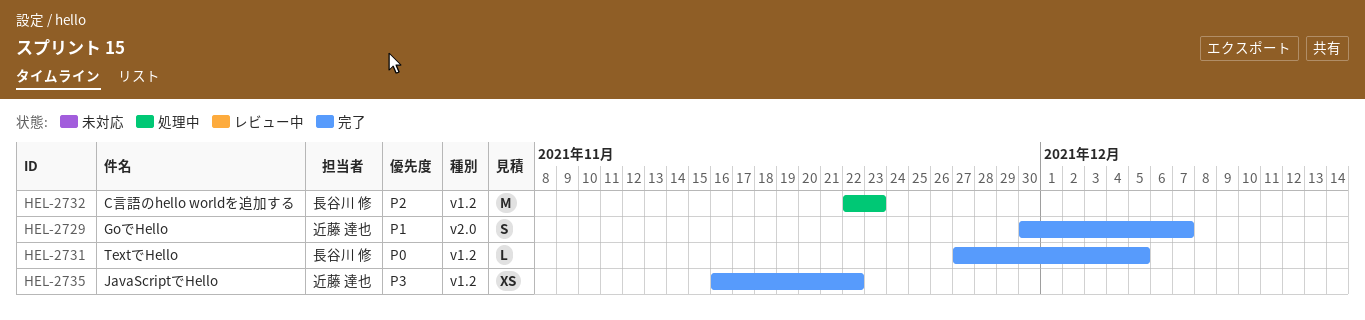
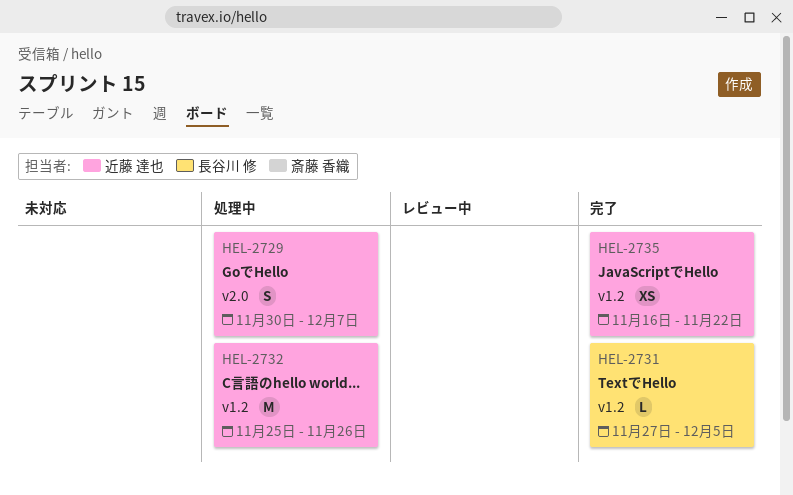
HEL-2729, status: 完了 -> 処理中
HEL-2732, owner: 長谷川 修 -> 近藤 達也
HEL-2732, start: Nov 22 -> Nov 25
HEL-2732, due: Nov 23 -> Nov 26

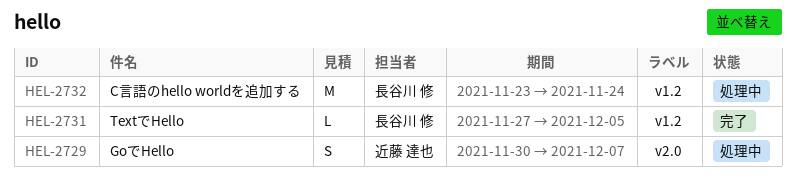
HEL-2732, owner: 近藤 達也 -> 長谷川 修
HEL-2732, start: Nov 25 -> Nov 23
HEL-2732, due: Nov 26 -> Nov 24
HEL-2735: present -> none

